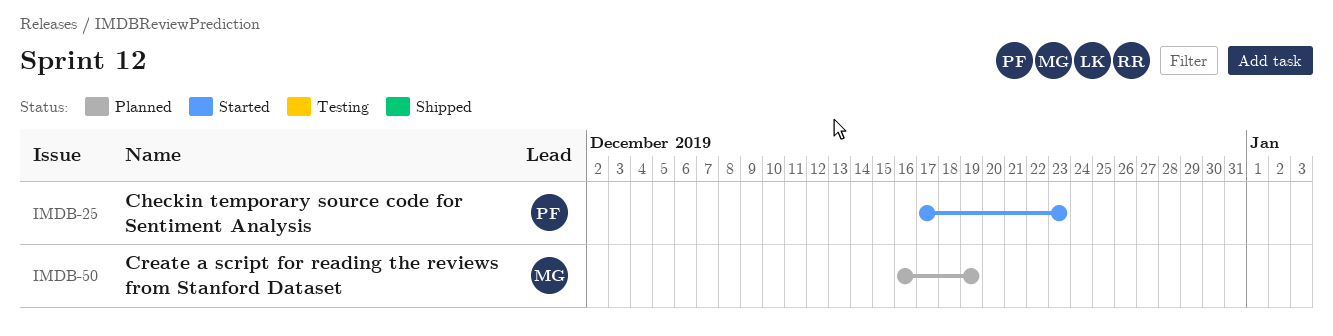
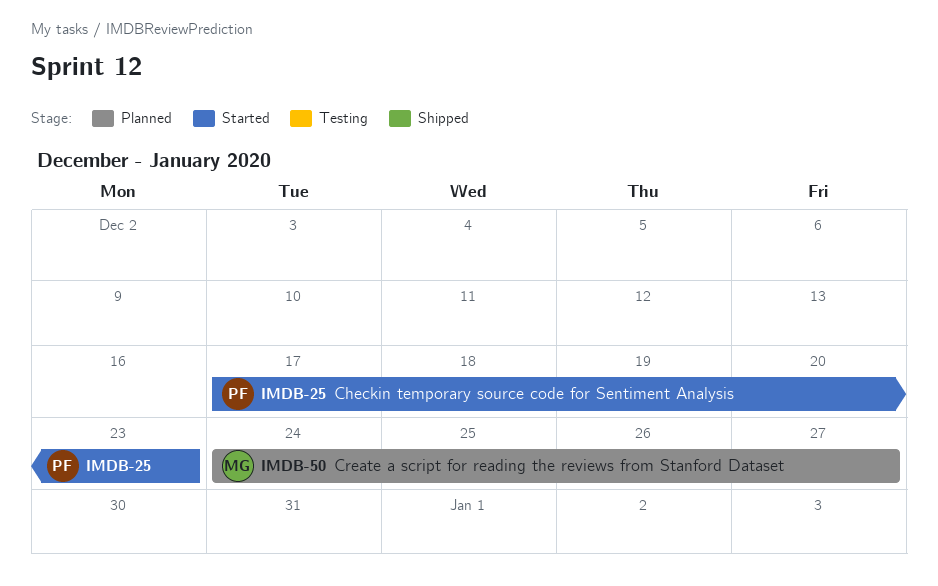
IMDB-50, start: Dec 16 -> Dec 24
IMDB-50, due: Dec 19 -> Dec 27

